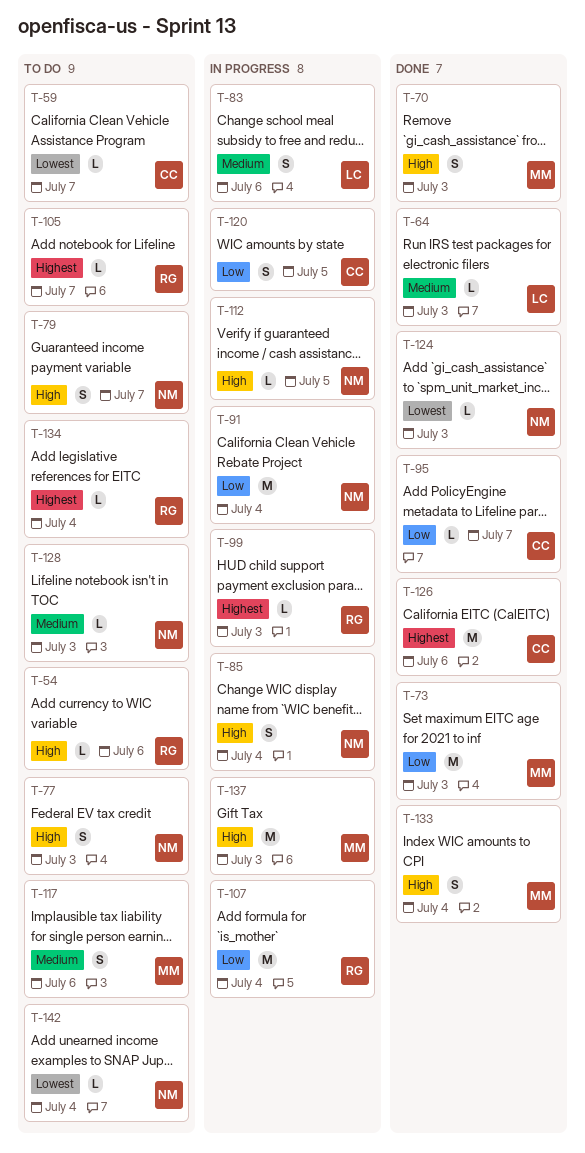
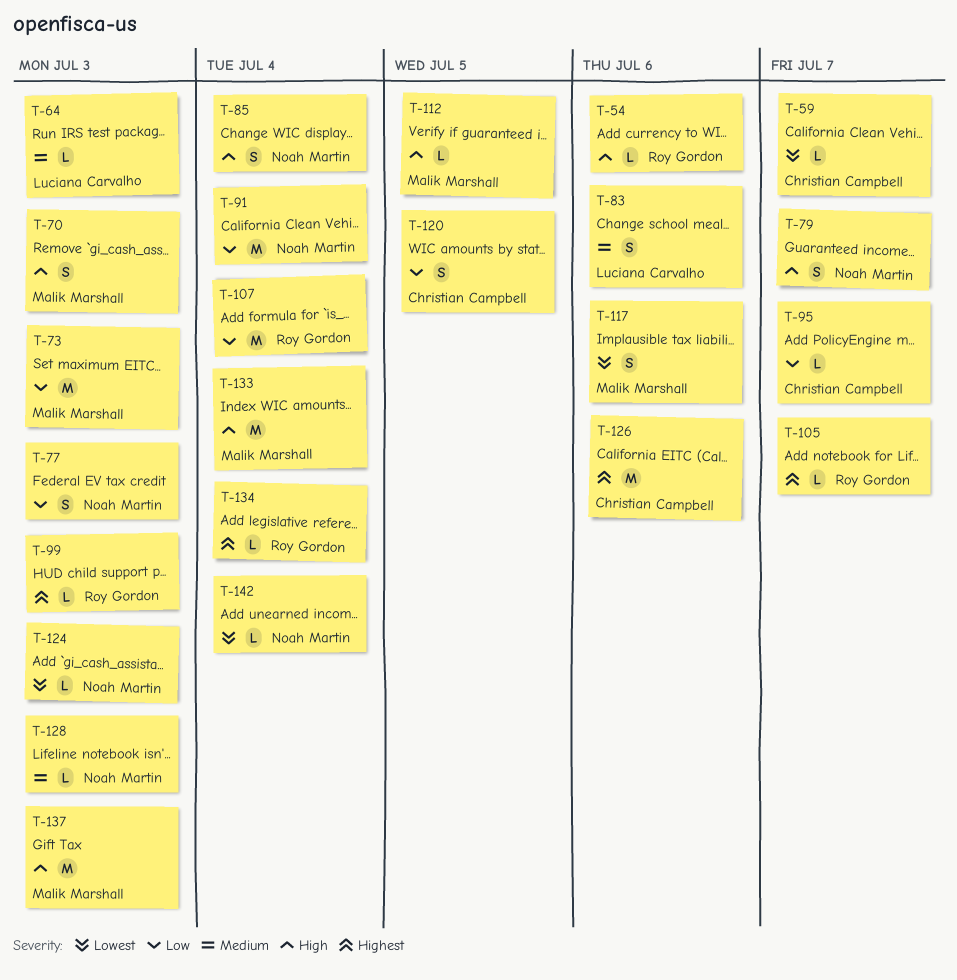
T-77, priority: High -> Low
T-112, owner: Noah Martin -> Malik Marshall
T-117, priority: Medium -> Lowest
T-133, estimate: S -> M

